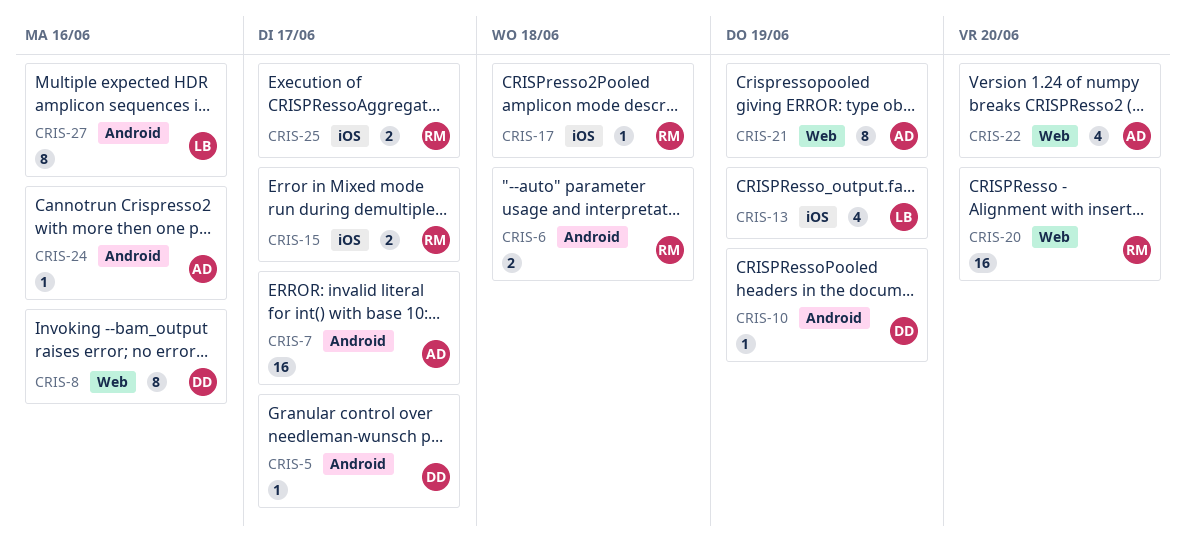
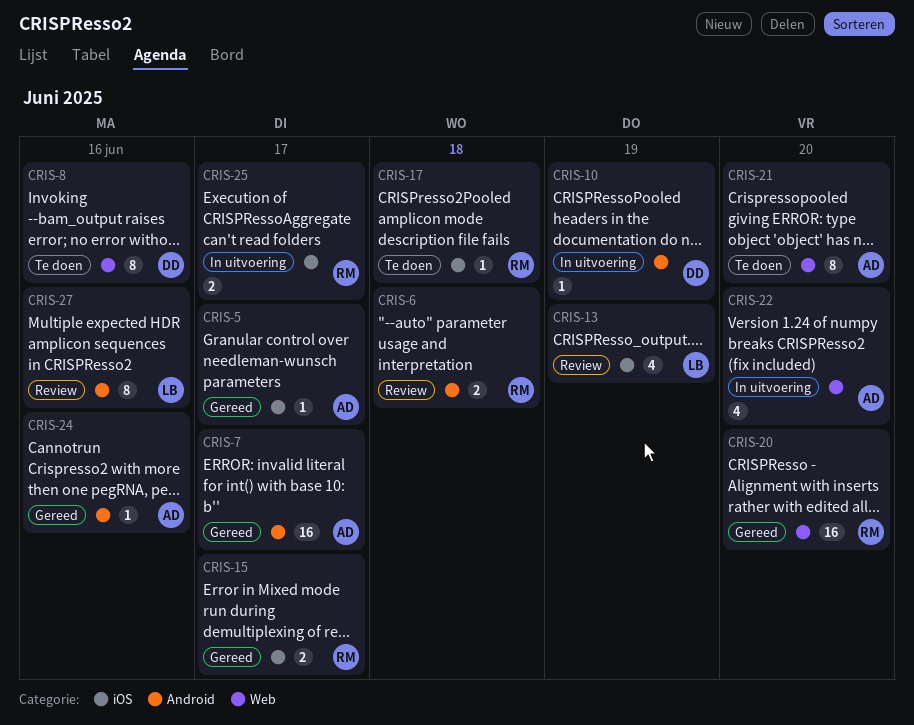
CRIS-5, owner: DD -> AD
CRIS-5, label: Android -> iOS
CRIS-21, due: Jun 19 -> Jun 20

